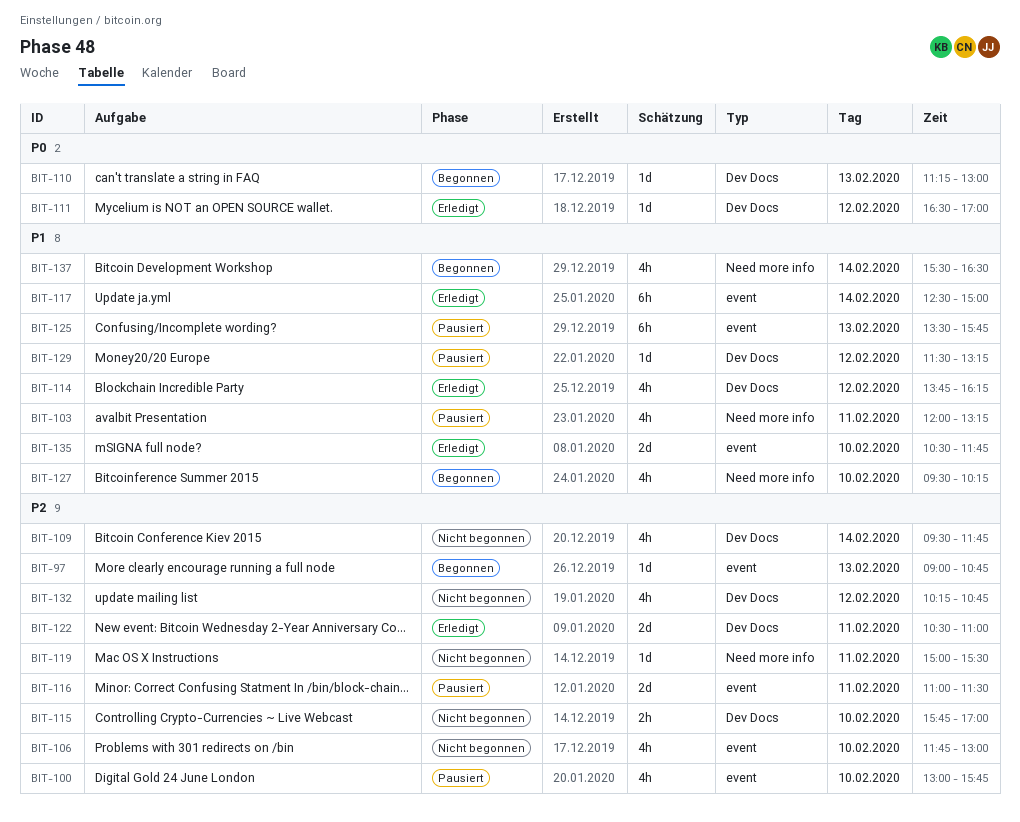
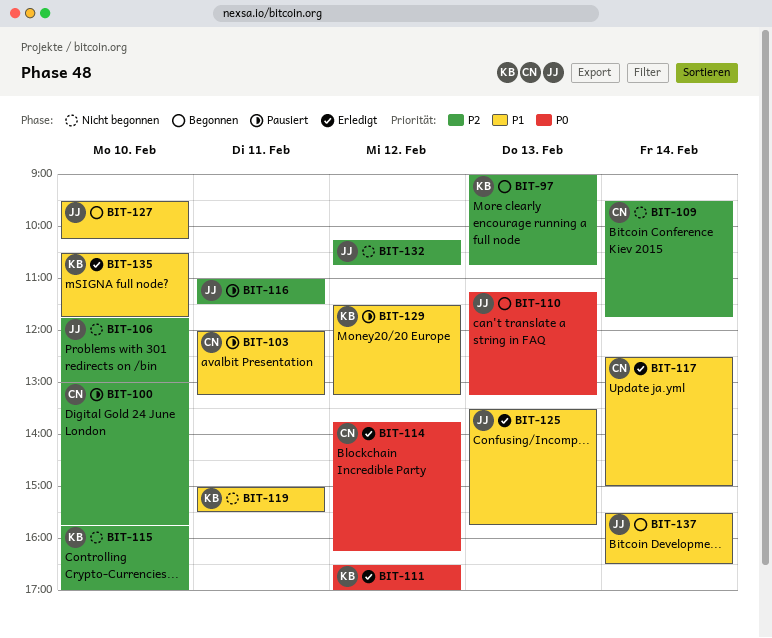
BIT-110, ends: 13:00 -> 13:15
BIT-114, priority: P1 -> P0
BIT-119, priority: P2 -> P1
BIT-122: present -> none
BIT-125, status: Pausiert -> Erledigt

